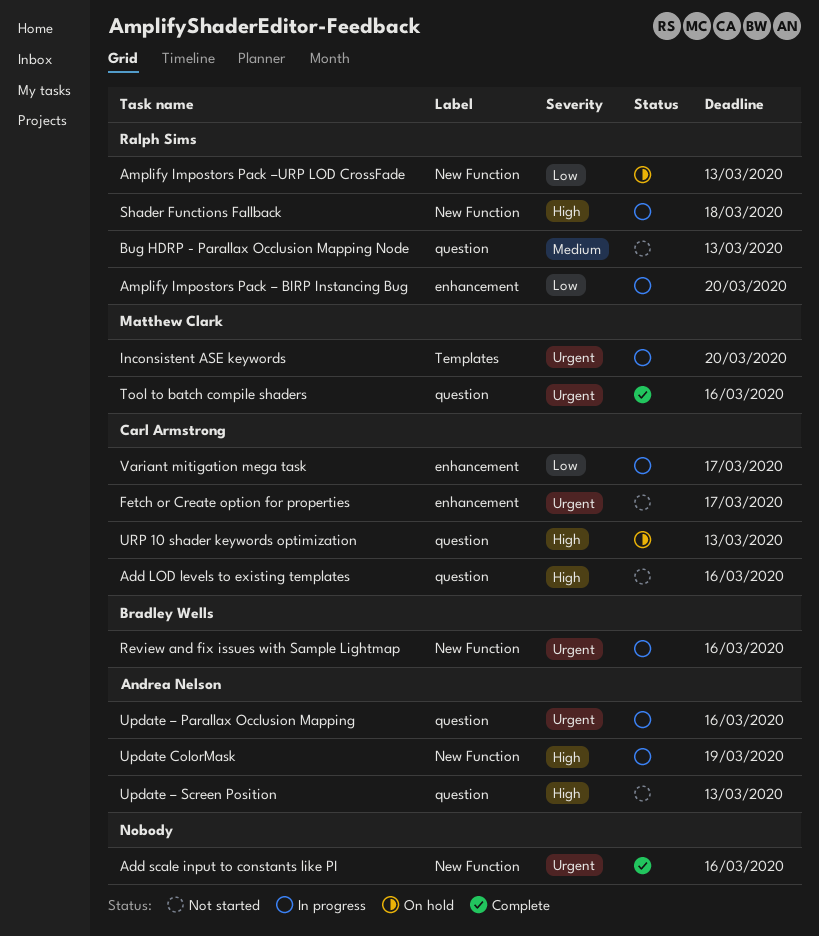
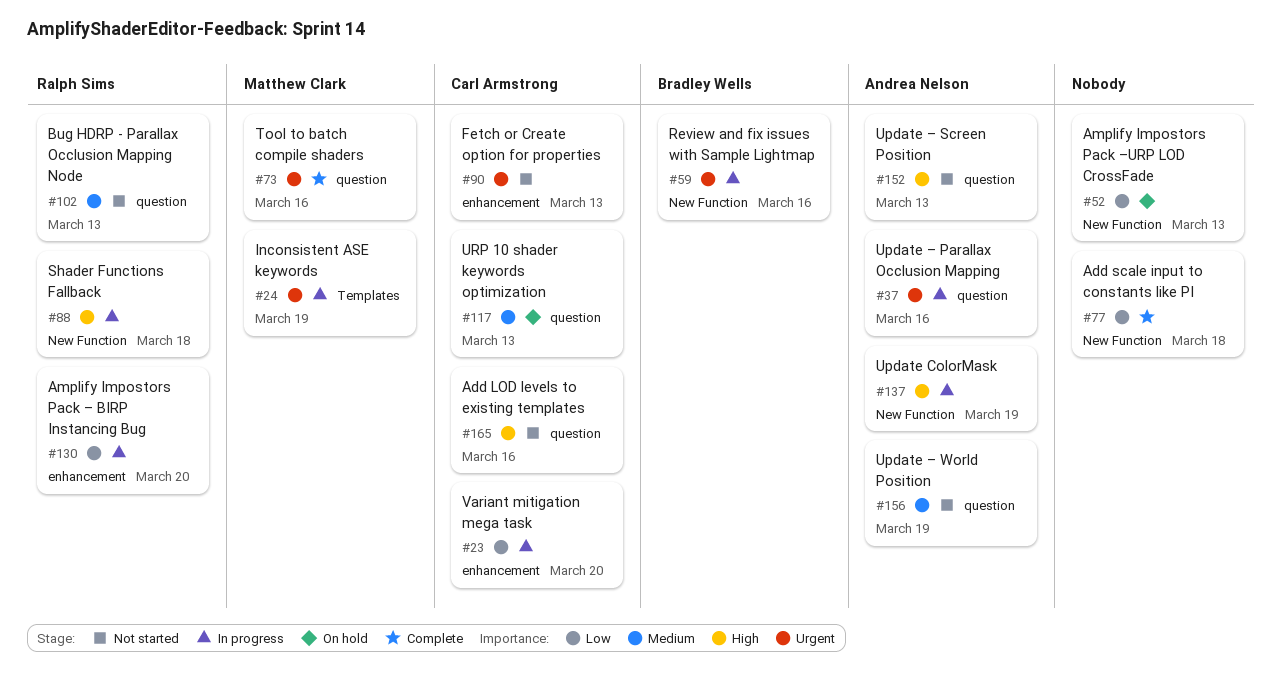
Add scale input to constants like PI, priority: Urgent -> Low
Add scale input to constants like PI, due: Mar 16 -> Mar 18
Amplify Impostors Pack –URP LOD CrossFade, owner: Ralph Sims -> none
Fetch or Create option for properties, due: Mar 17 -> Mar 13
Inconsistent ASE keywords, due: Mar 20 -> Mar 19
Update – World Position: none -> present
URP 10 shader keywords optimization, priority: High -> Medium
Variant mitigation mega task, due: Mar 17 -> Mar 20

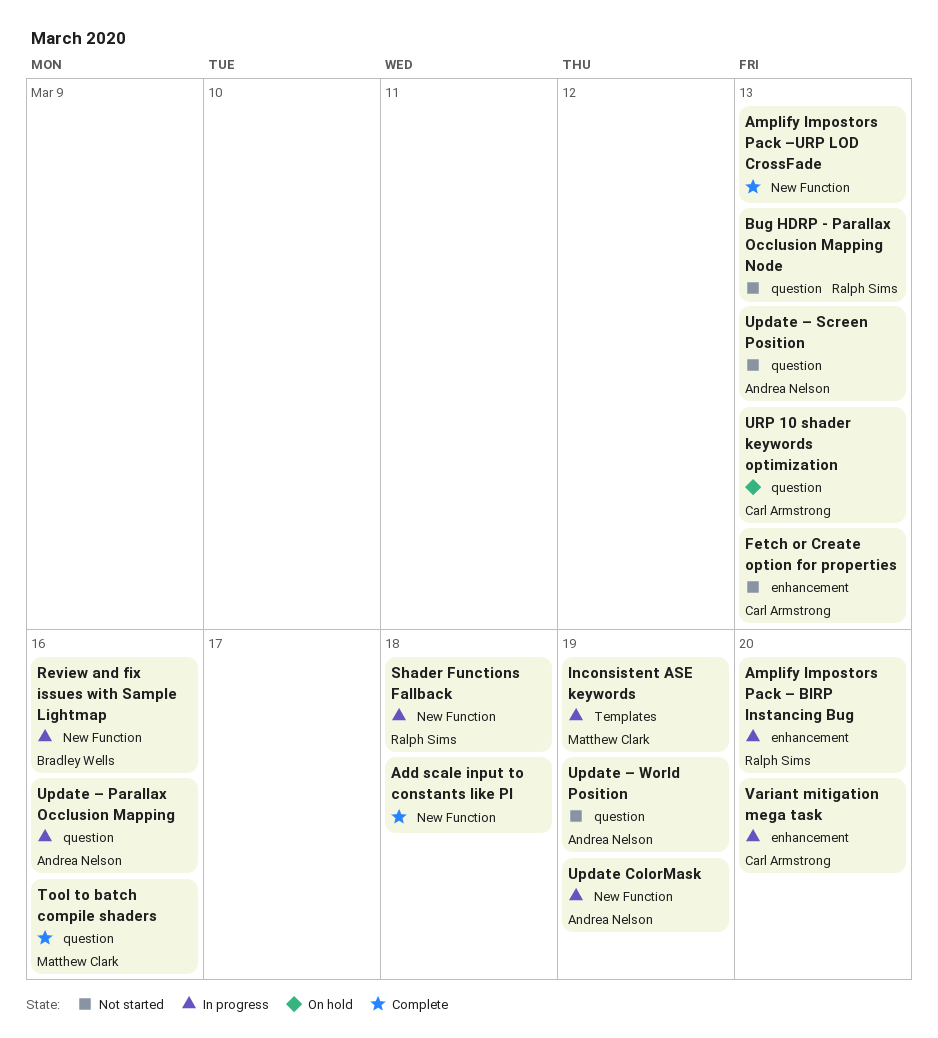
Add LOD levels to existing templates: present -> none
Amplify Impostors Pack –URP LOD CrossFade, status: On hold -> Complete

